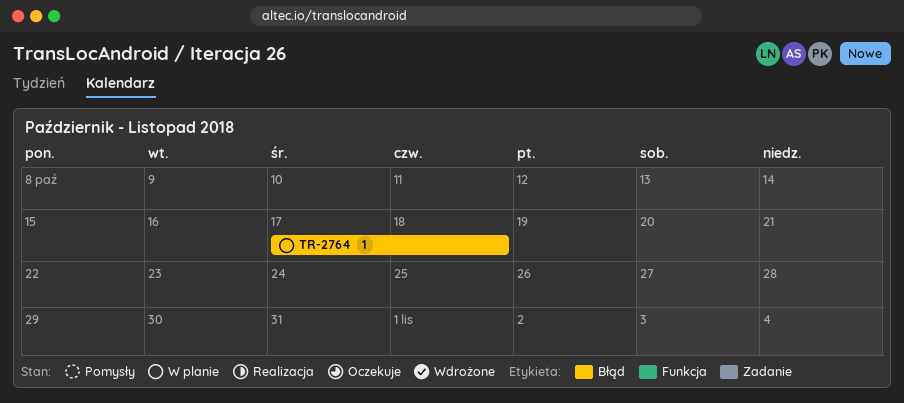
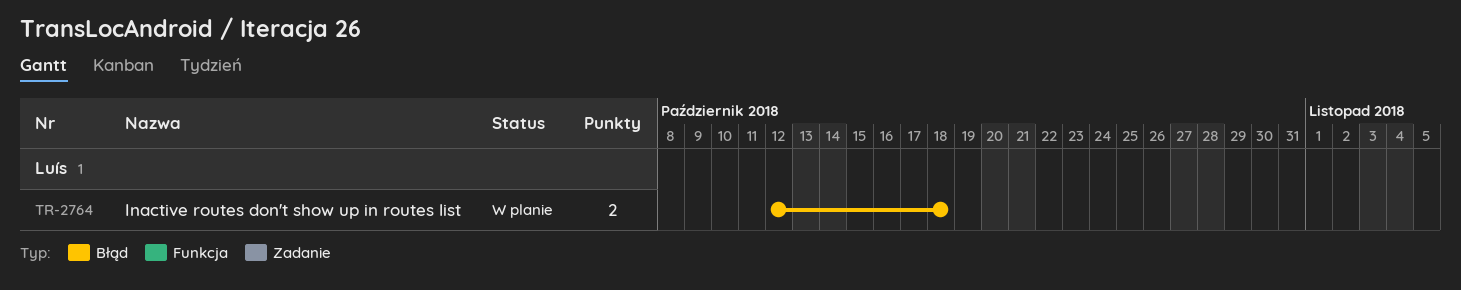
TR-2764, estimate: 1 -> 2
TR-2764, start: Oct 17 -> Oct 12

